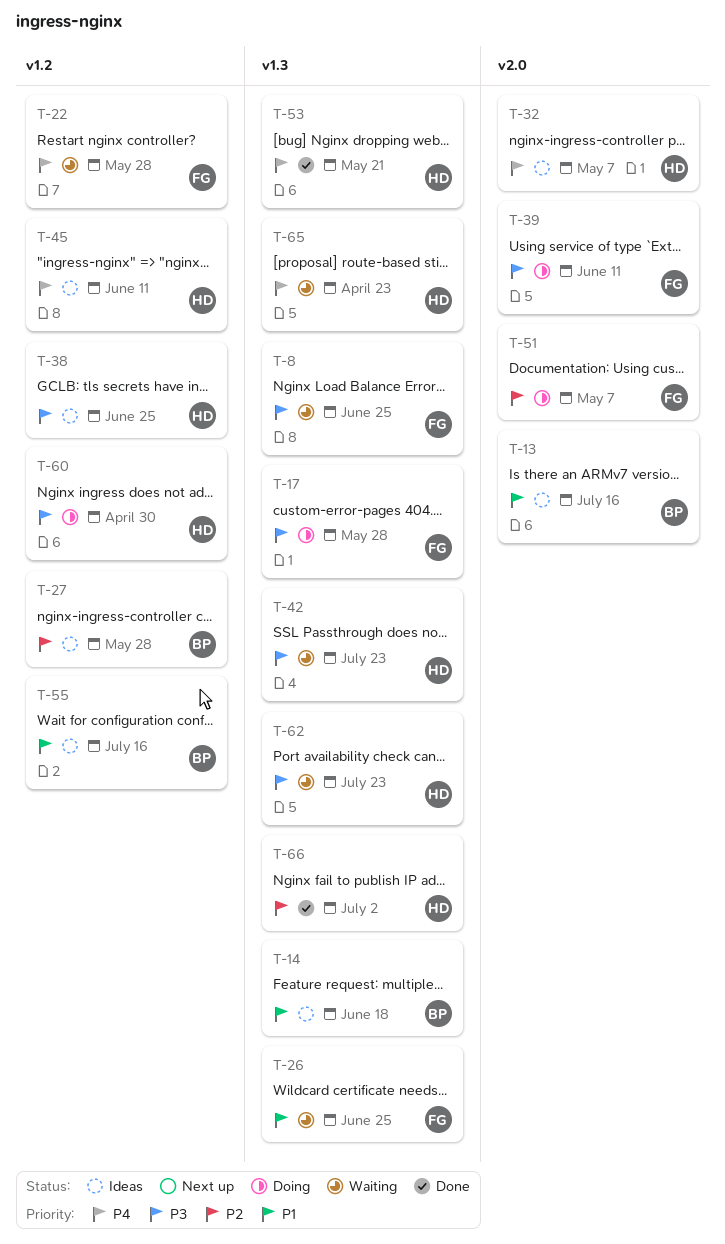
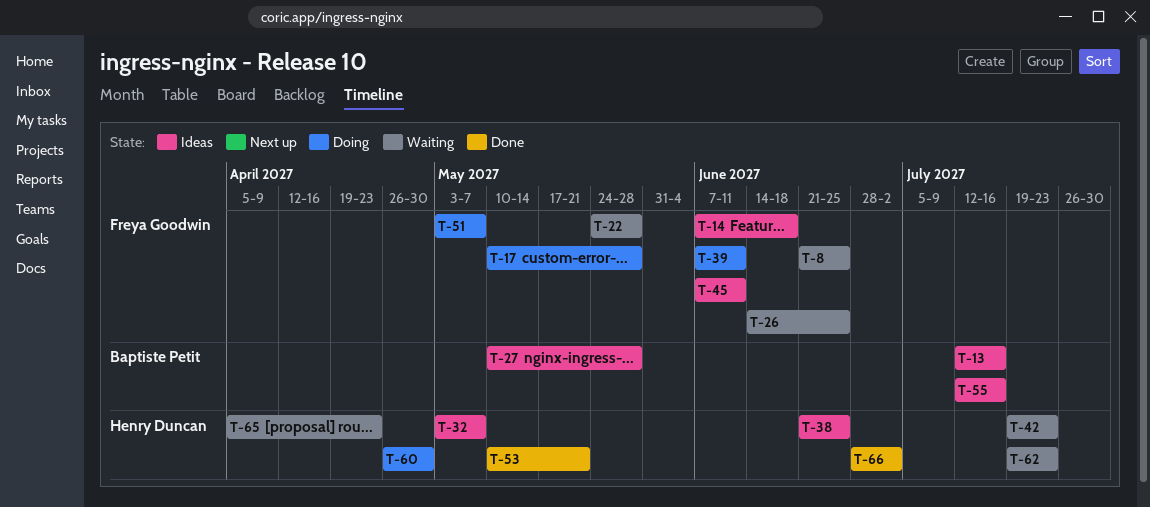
T-14, owner: Baptiste Petit -> Freya Goodwin
T-45, owner: Henry Duncan -> Freya Goodwin

